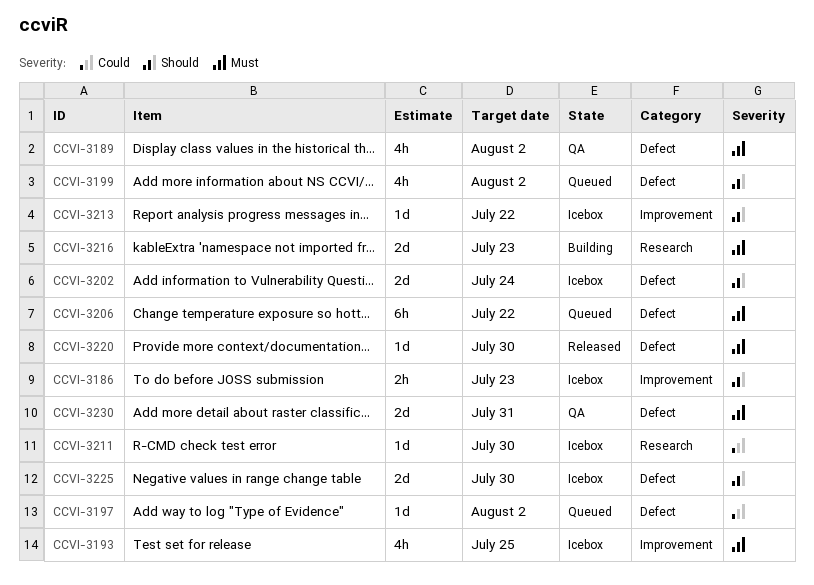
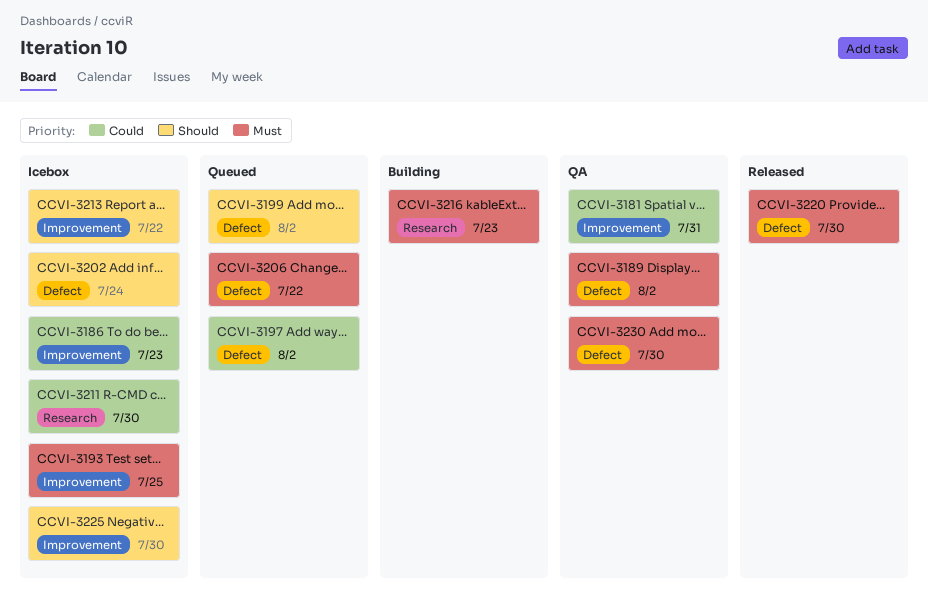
CCVI-3181: none -> present
CCVI-3186, priority: Should -> Could
CCVI-3225, label: Defect -> Improvement
CCVI-3230, due: Jul 31 -> Jul 30

